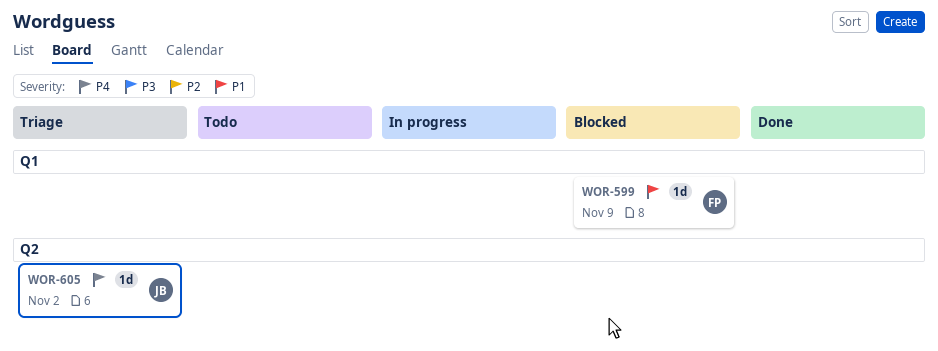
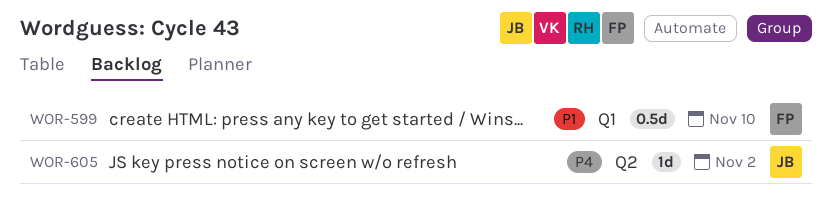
WOR-599, estimate: 1d -> 0.5d
WOR-599, due: Nov 9 -> Nov 10

